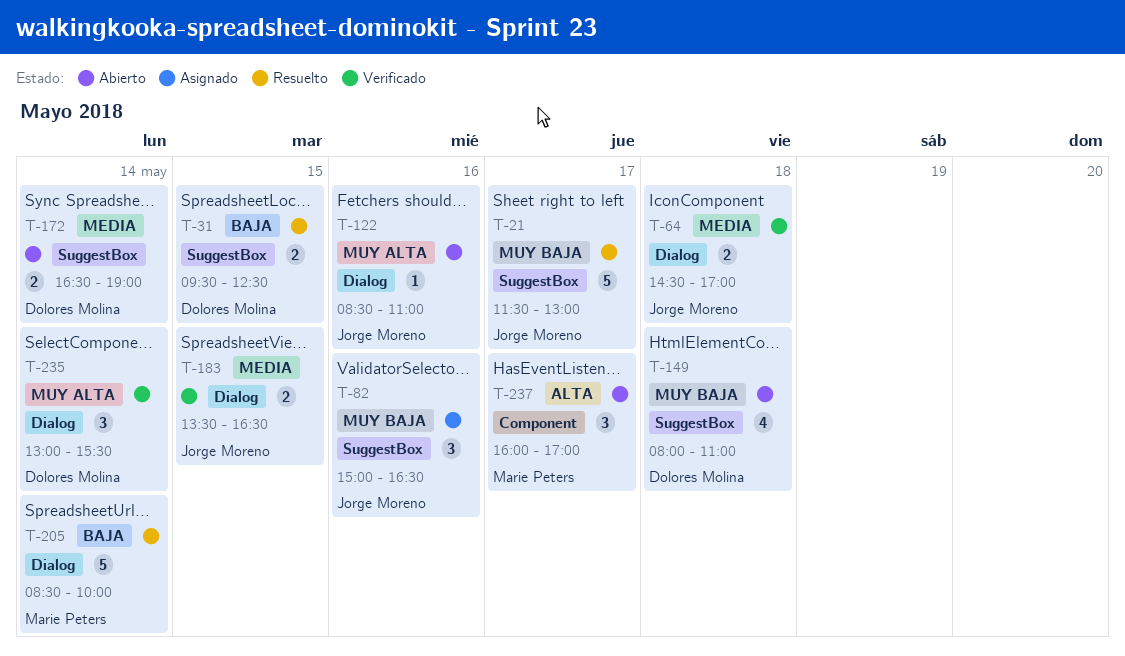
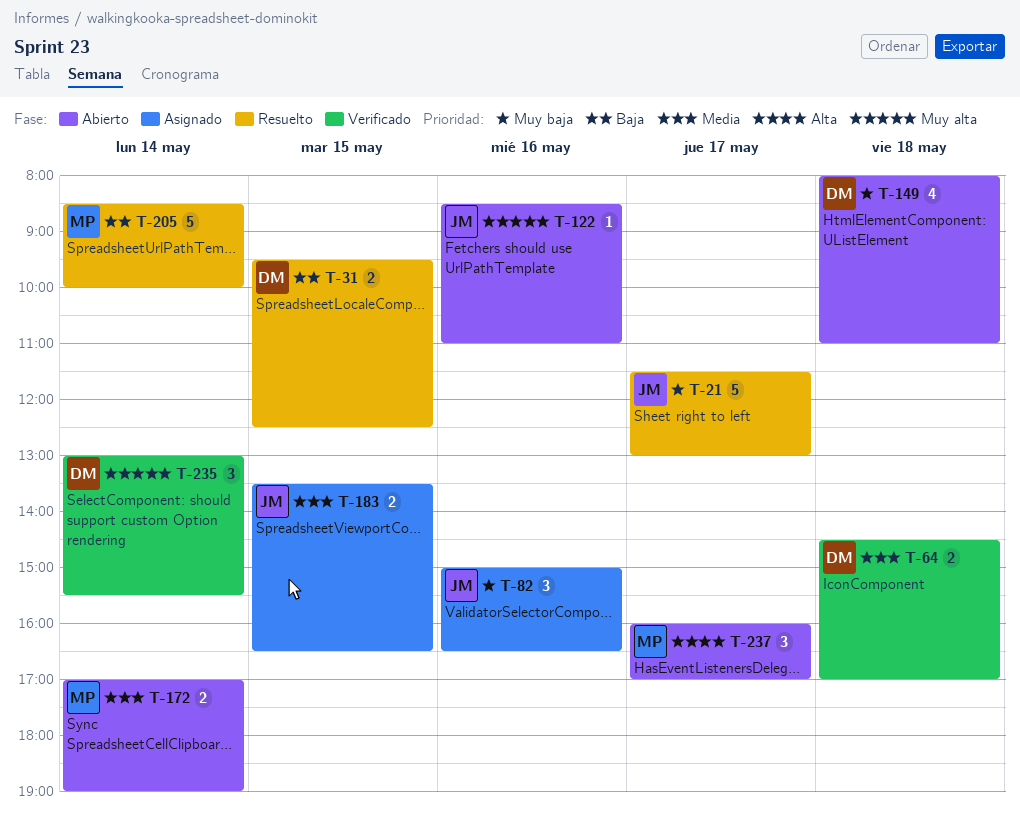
T-64, owner: Jorge Moreno -> Dolores Molina
T-172, owner: Dolores Molina -> Marie Peters
T-172, begins: 16:30 -> 17:00
T-183, status: Verificado -> Asignado

